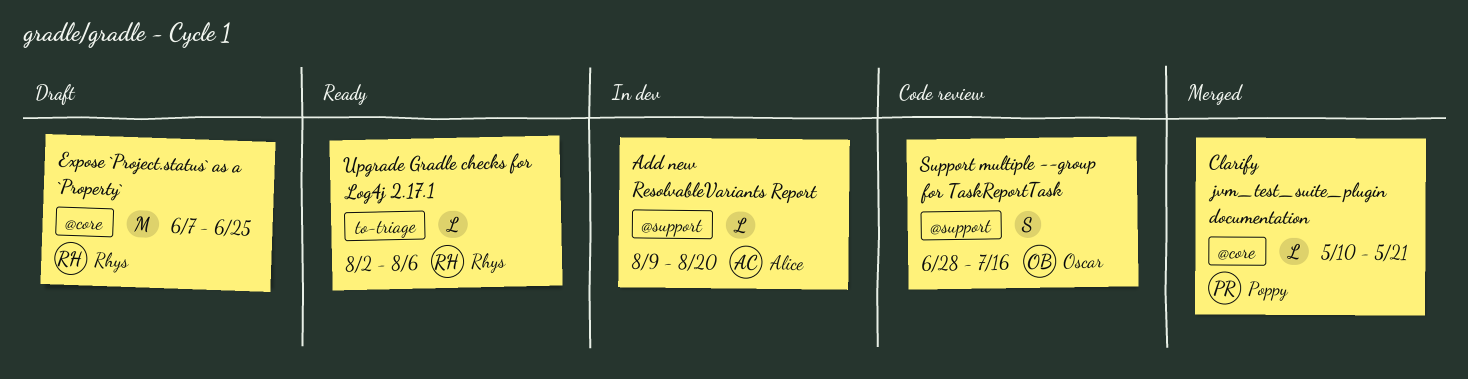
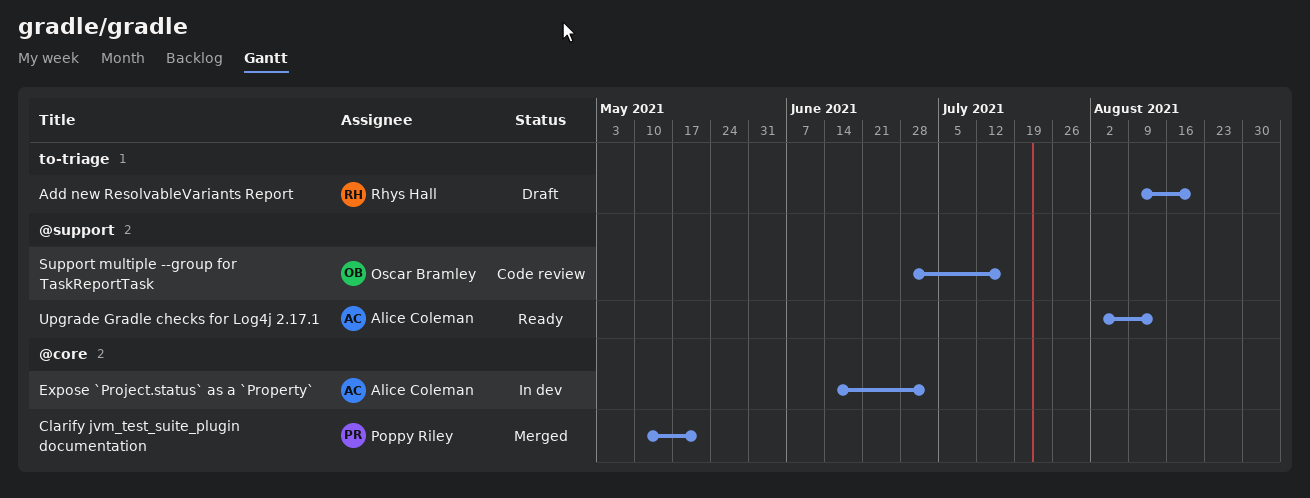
Add new ResolvableVariants Report, status: In dev -> Draft
Add new ResolvableVariants Report, owner: Alice Coleman -> Rhys Hall
Add new ResolvableVariants Report, label: @support -> to-triage
Expose `Project.status` as a `Property`, status: Draft -> In dev
Expose `Project.status` as a `Property`, owner: Rhys Hall -> Alice Coleman
Expose `Project.status` as a `Property`, start: Jun 7 -> Jun 14
Expose `Project.status` as a `Property`, due: Jun 25 -> Jul 2
Upgrade Gradle checks for Log4j 2.17.1, owner: Rhys Hall -> Alice Coleman
Upgrade Gradle checks for Log4j 2.17.1, label: to-triage -> @support
Upgrade Gradle checks for Log4j 2.17.1, due: Aug 6 -> Aug 13

